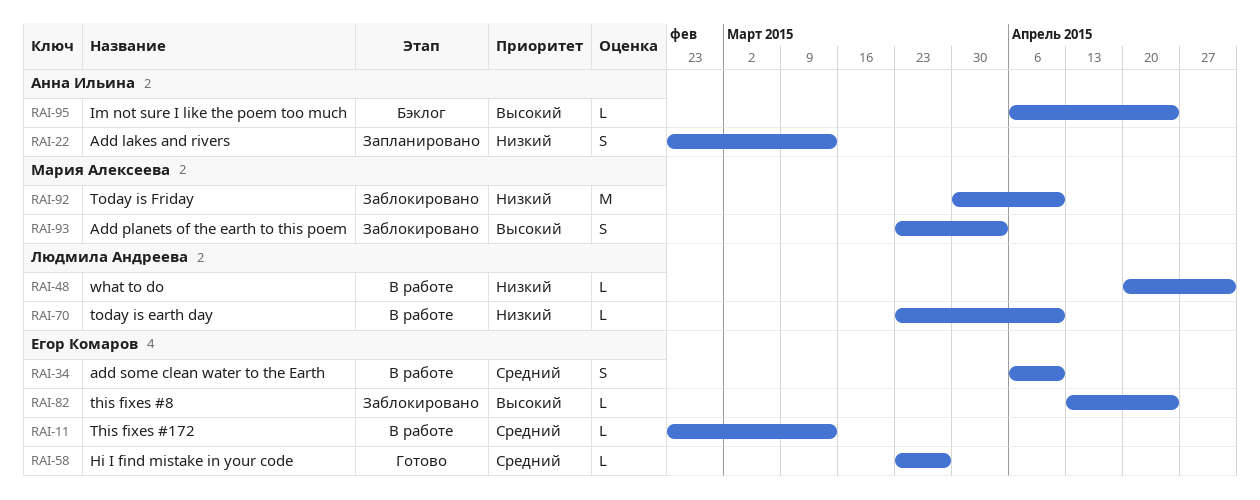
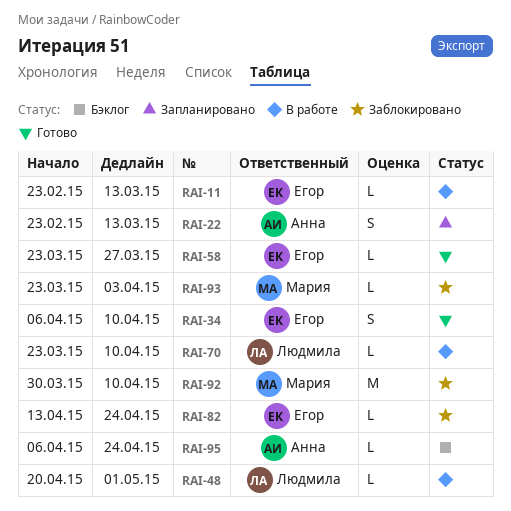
RAI-34, status: В работе -> Готово
RAI-93, estimate: S -> L

